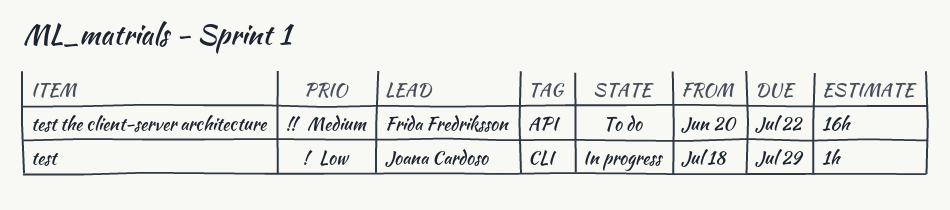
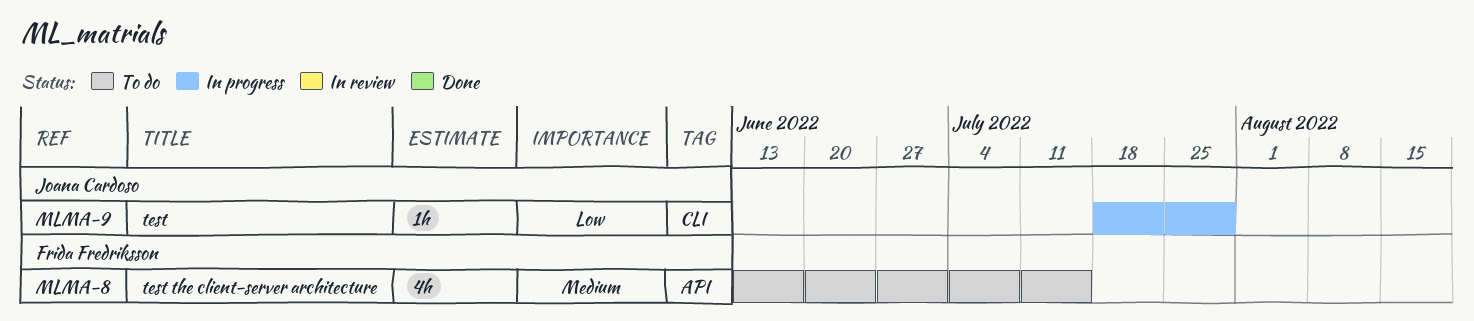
test the client-server architecture, estimate: 16h -> 4h
test the client-server architecture, start: Jun 20 -> Jun 13
test the client-server architecture, due: Jul 22 -> Jul 15

